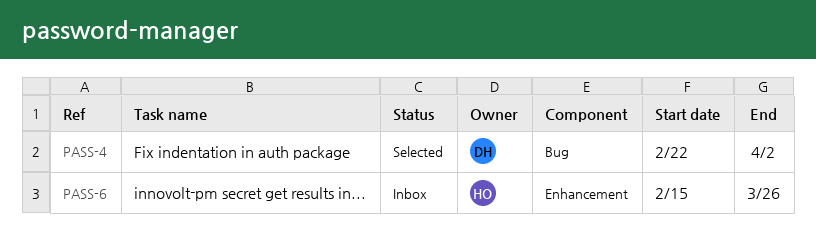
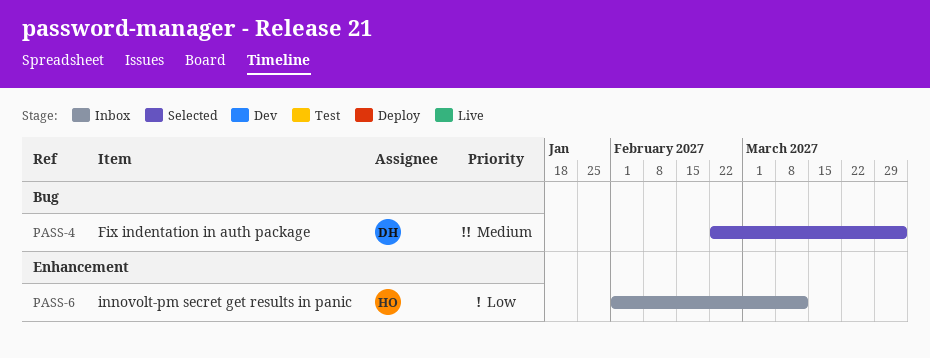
PASS-6, start: Feb 15 -> Feb 1
PASS-6, due: Mar 26 -> Mar 12

